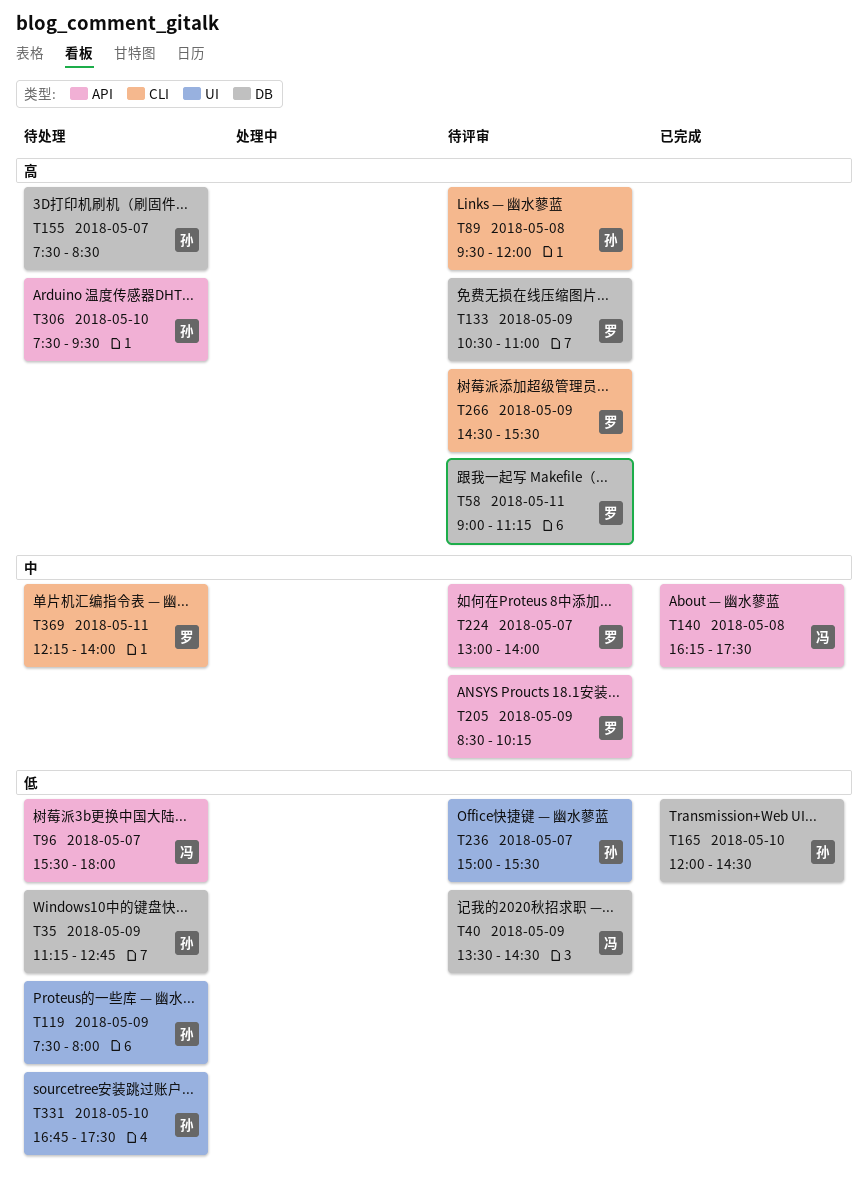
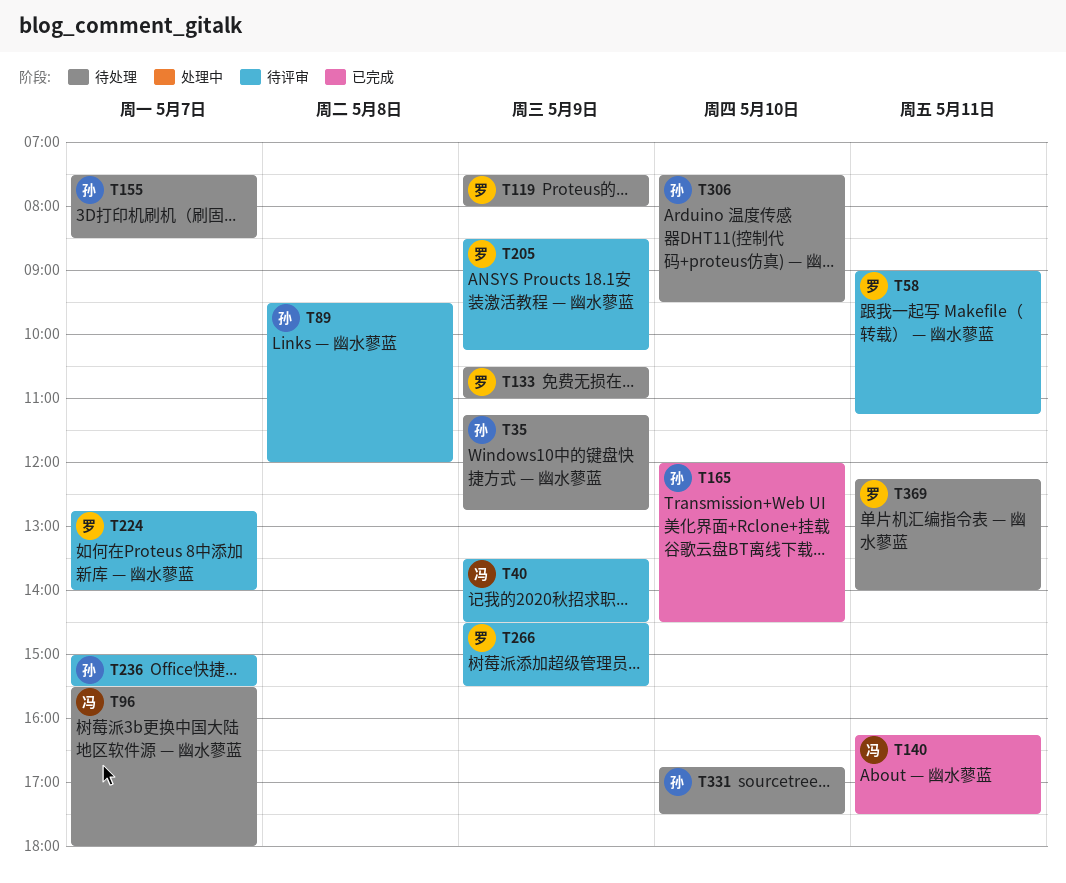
T119, owner: 孙 -> 罗
T133, status: 待评审 -> 待处理
T140, day: May 8 -> May 11
T224, begins: 13:00 -> 12:45

